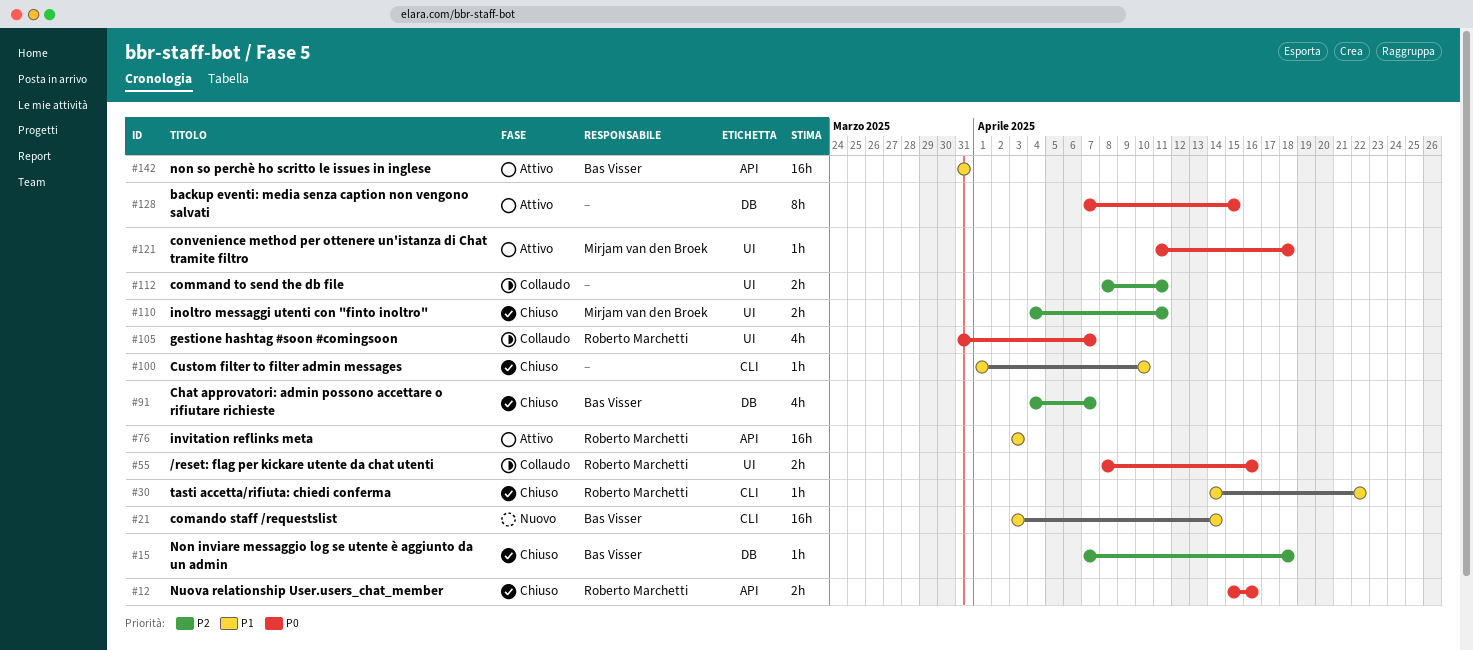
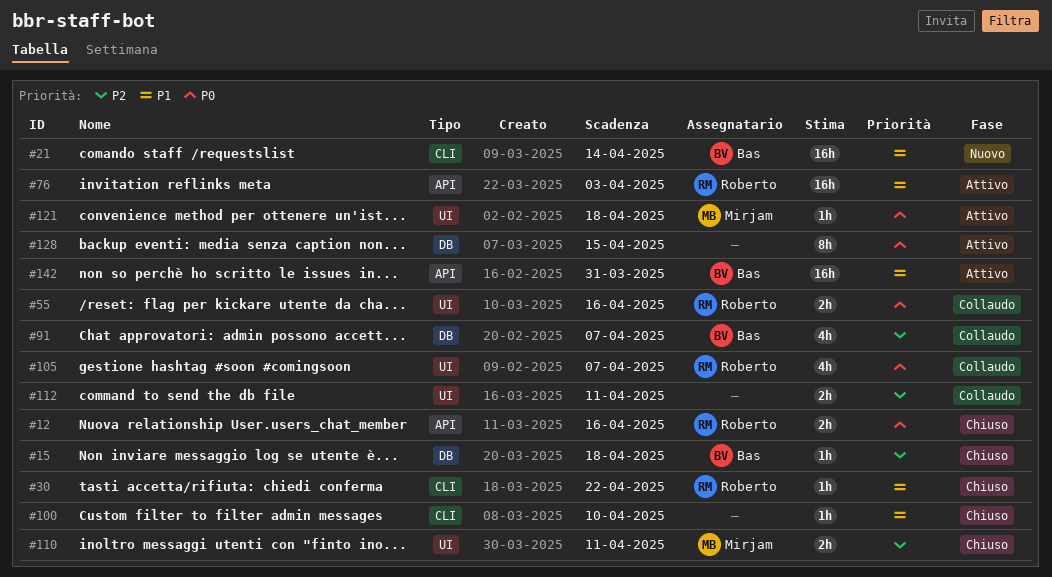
#91, status: Chiuso -> Collaudo

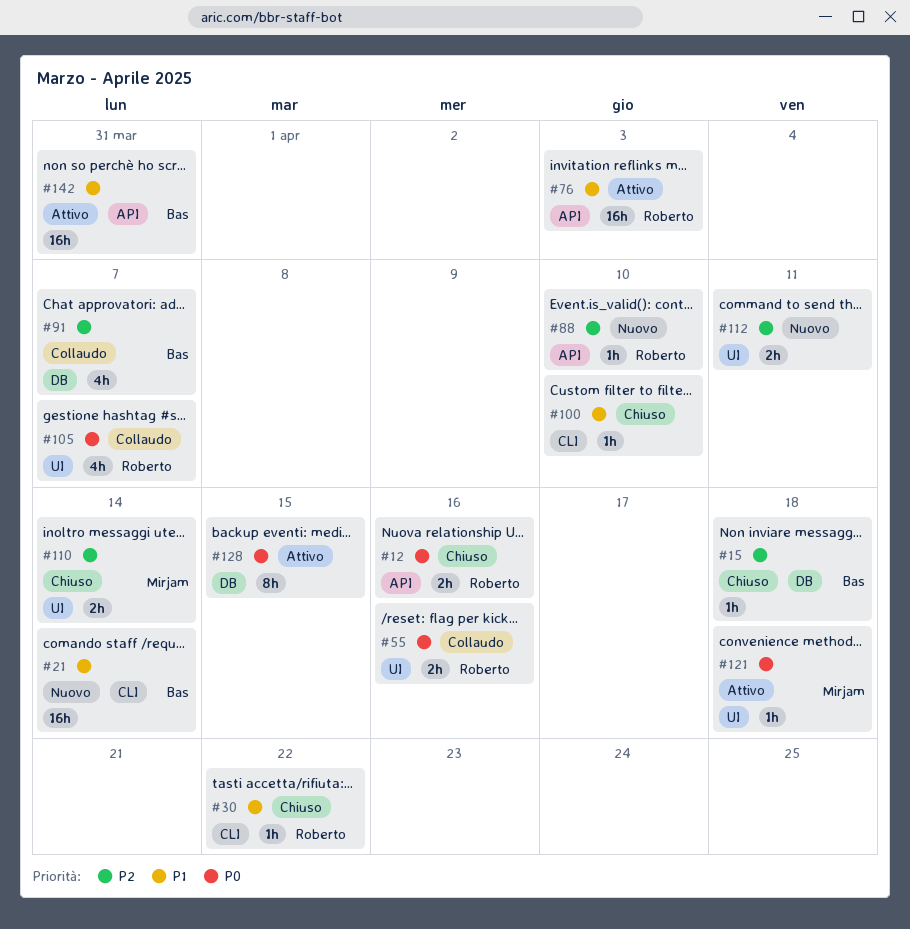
#88: none -> present
#110, due: Apr 11 -> Apr 14
#112, status: Collaudo -> Nuovo

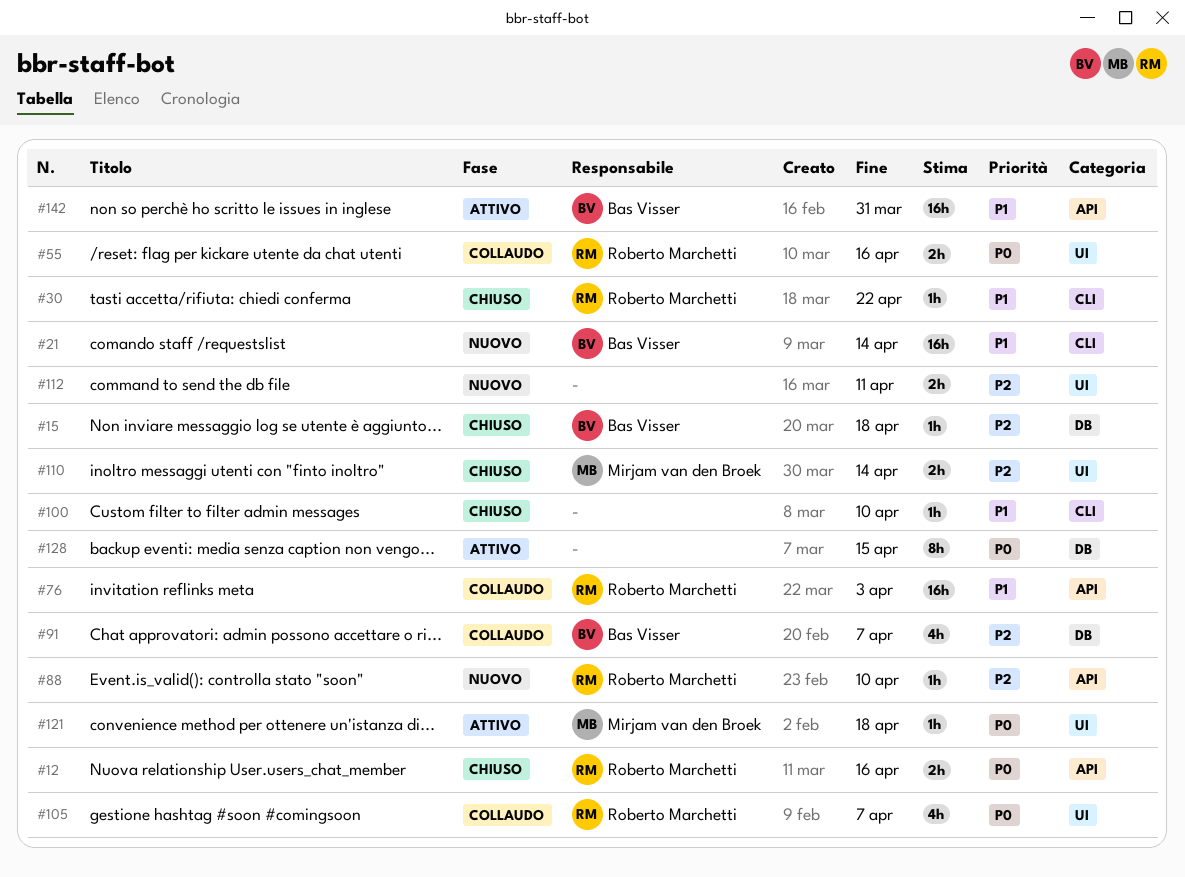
#76, status: Attivo -> Collaudo

